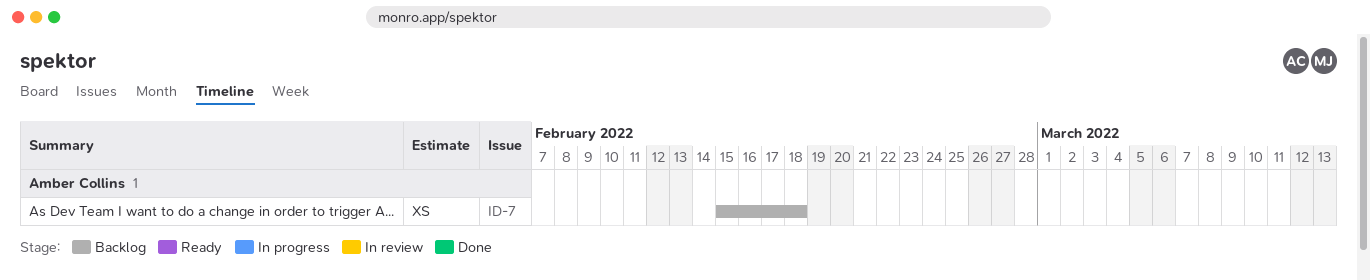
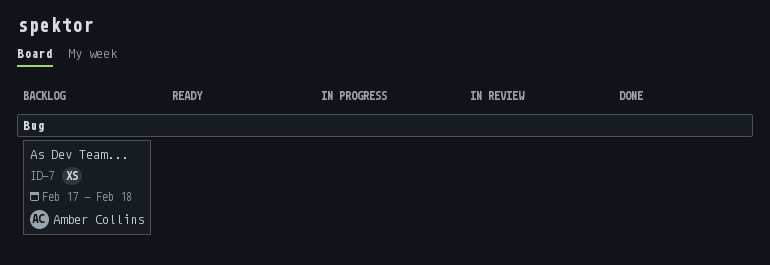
ID-7, start: Feb 15 -> Feb 17

